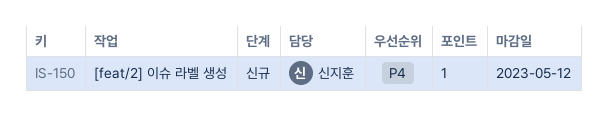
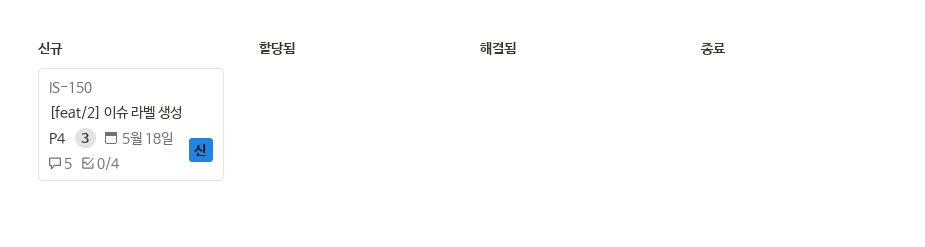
IS-150, estimate: 1 -> 3
IS-150, due: May 12 -> May 18

